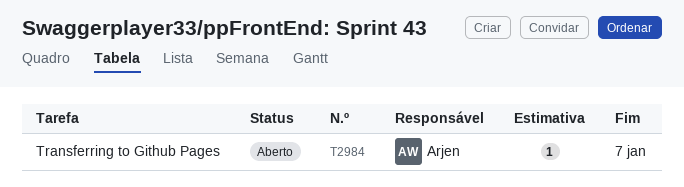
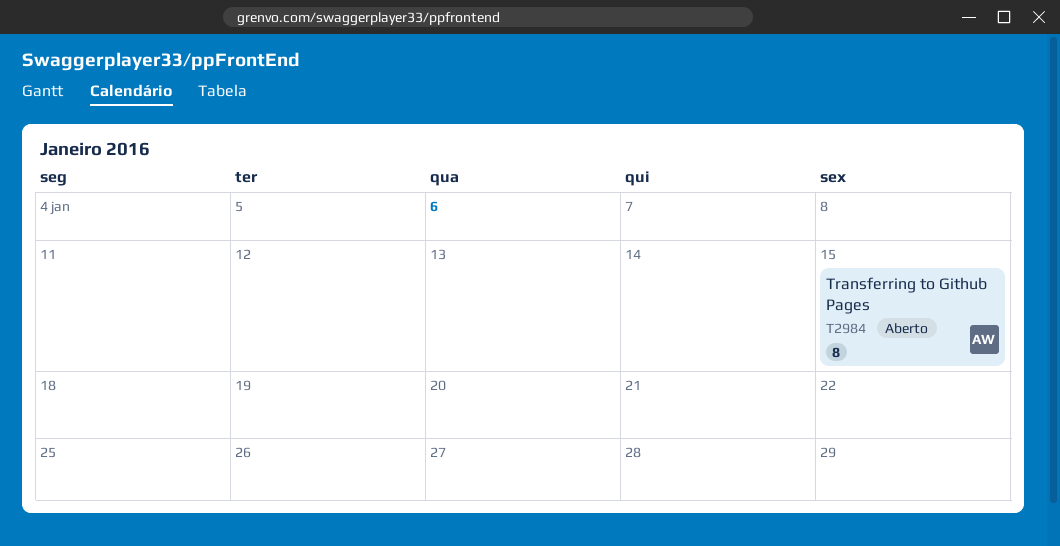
T2984, estimate: 1 -> 8
T2984, due: Jan 7 -> Jan 15

